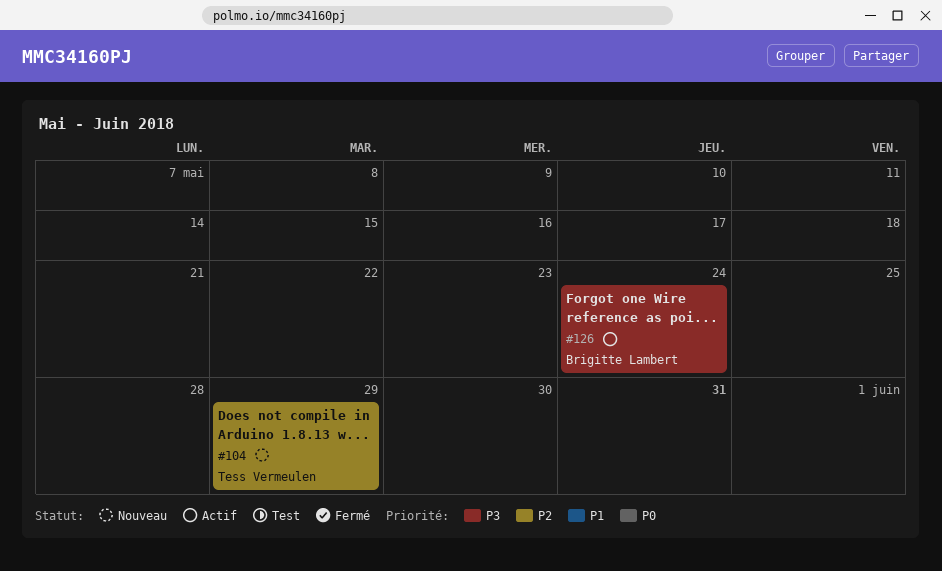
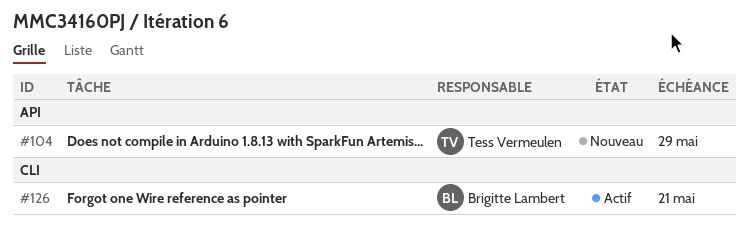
#126, due: May 24 -> May 21

